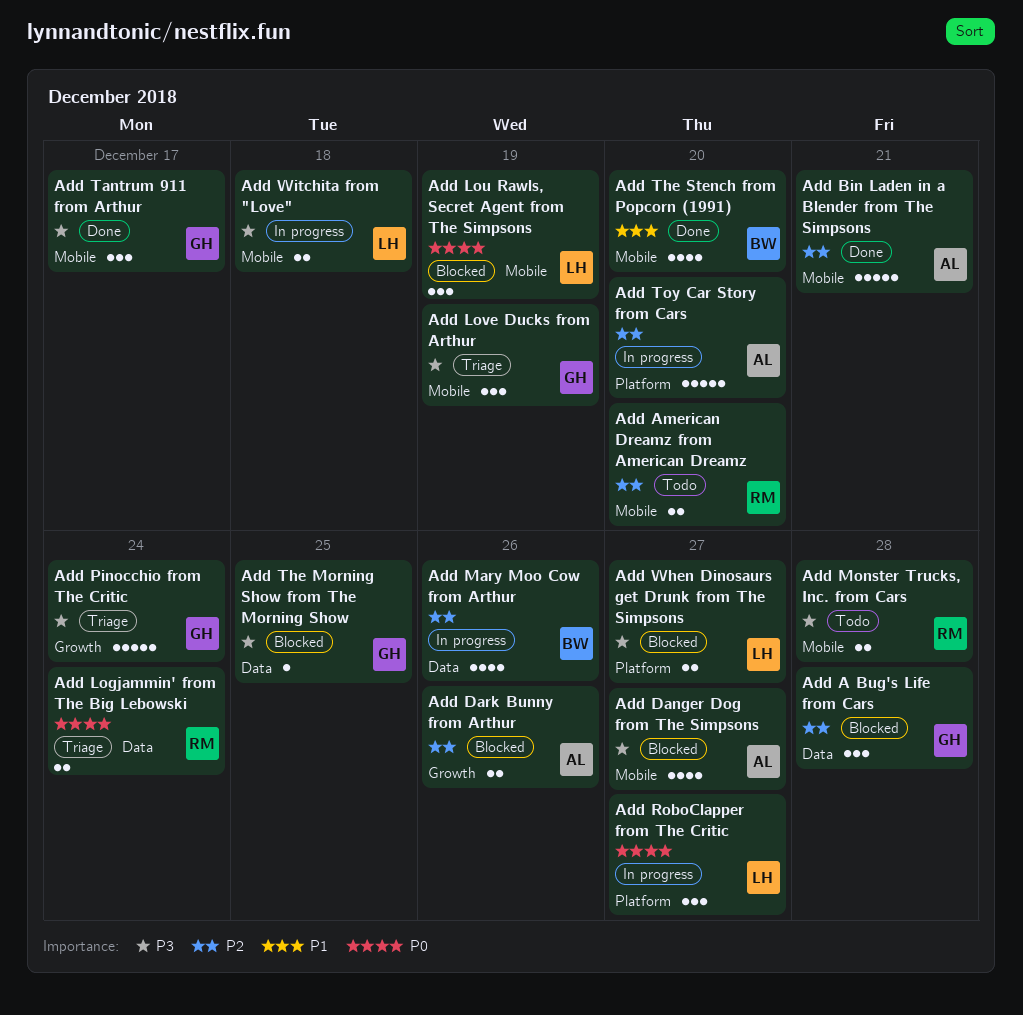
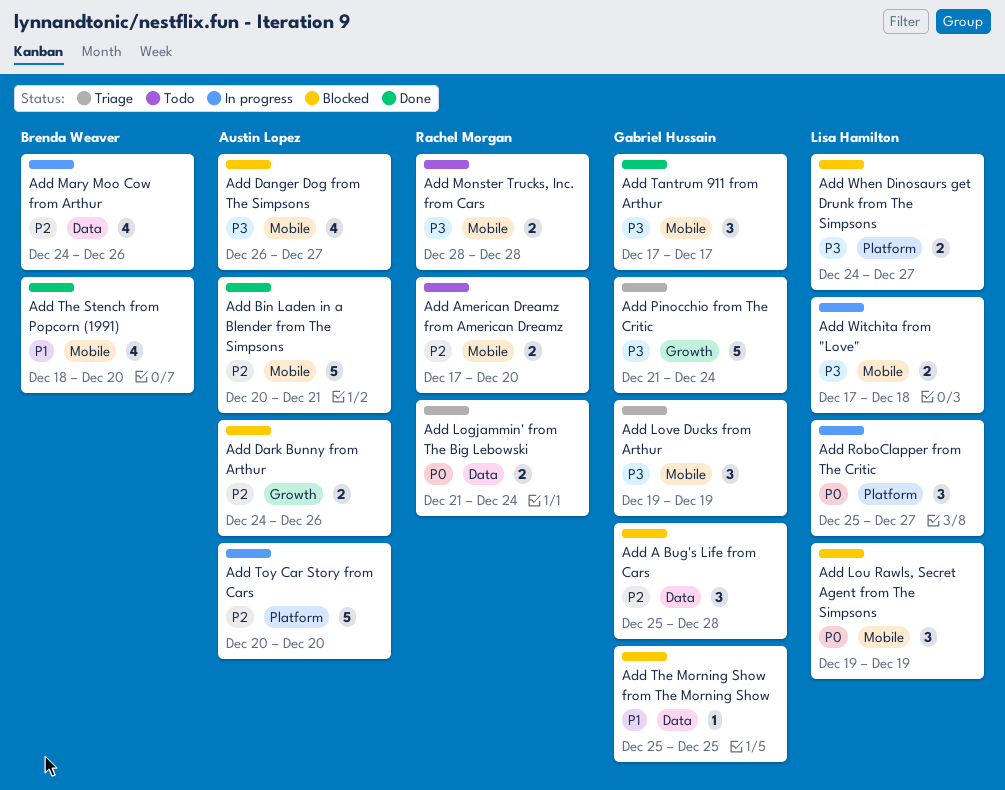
Add The Morning Show from The Morning Show, priority: P3 -> P1

